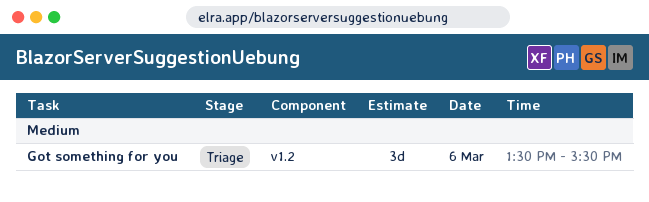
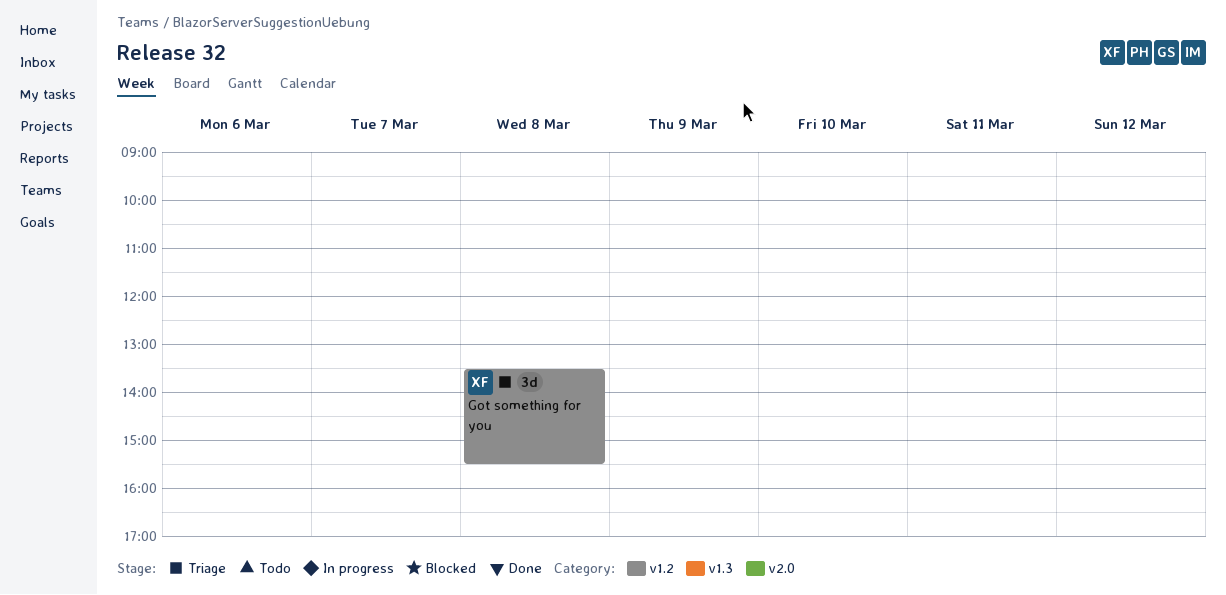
Got something for you, day: Mar 6 -> Mar 8

